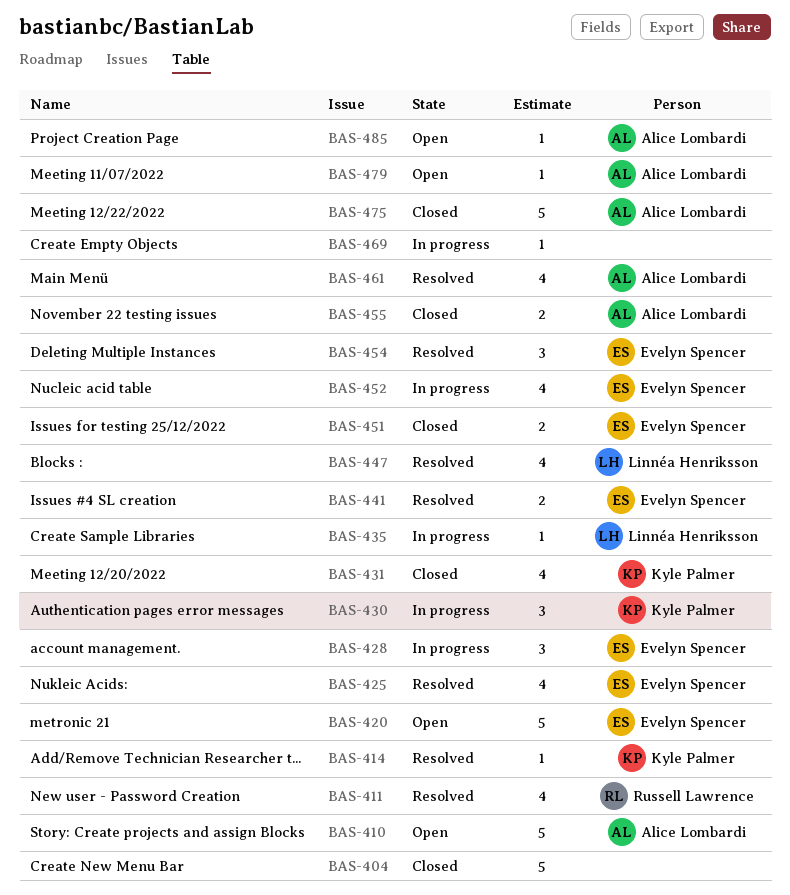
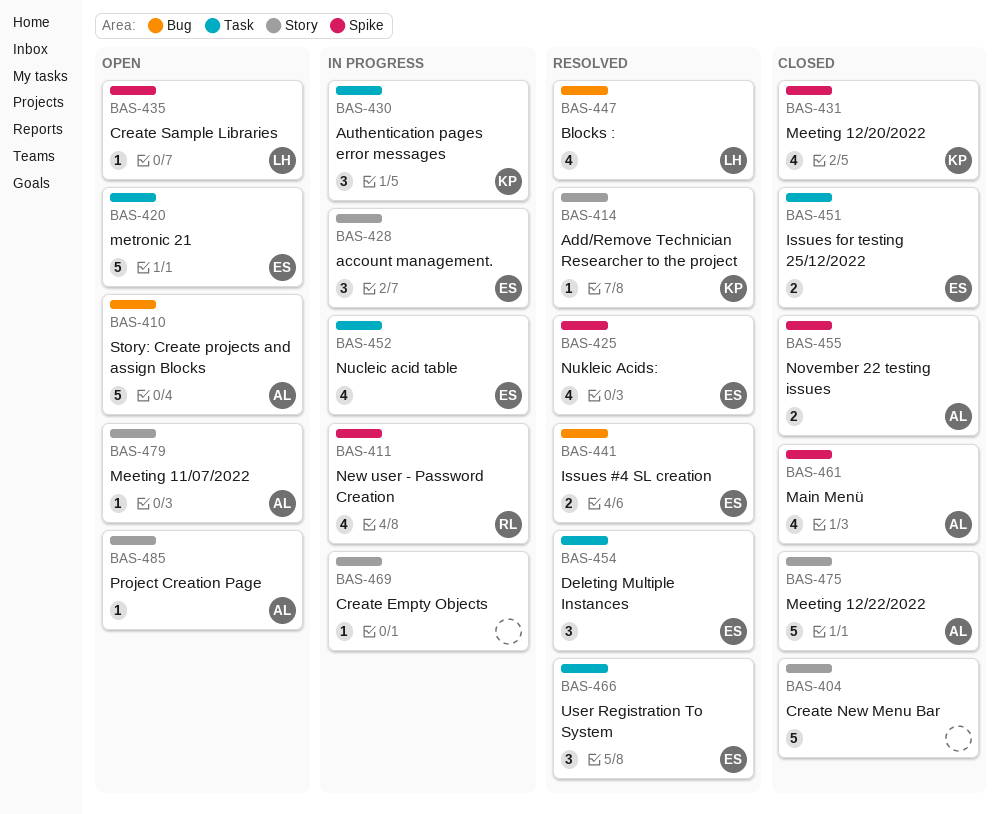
BAS-411, status: Resolved -> In progress
BAS-435, status: In progress -> Open
BAS-461, status: Resolved -> Closed
BAS-466: none -> present

